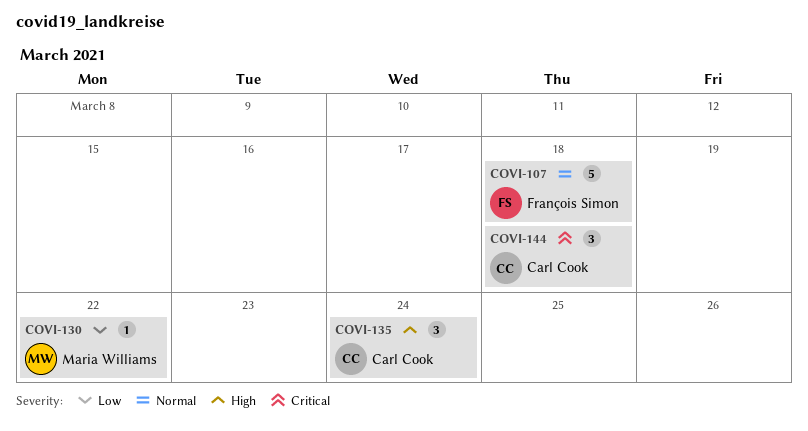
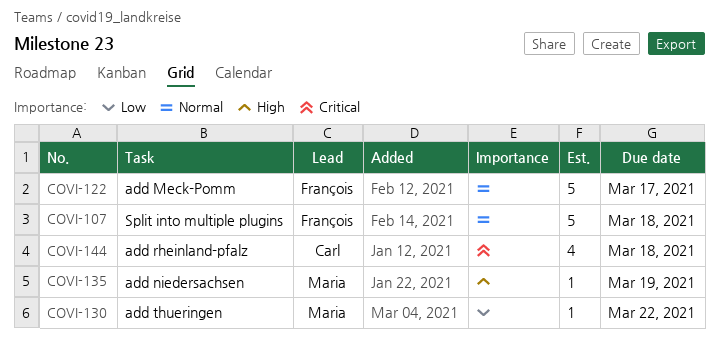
COVI-122: none -> present
COVI-135, owner: Carl Cook -> Maria Williams
COVI-135, estimate: 3 -> 1
COVI-135, due: Mar 24 -> Mar 19
COVI-144, estimate: 3 -> 4

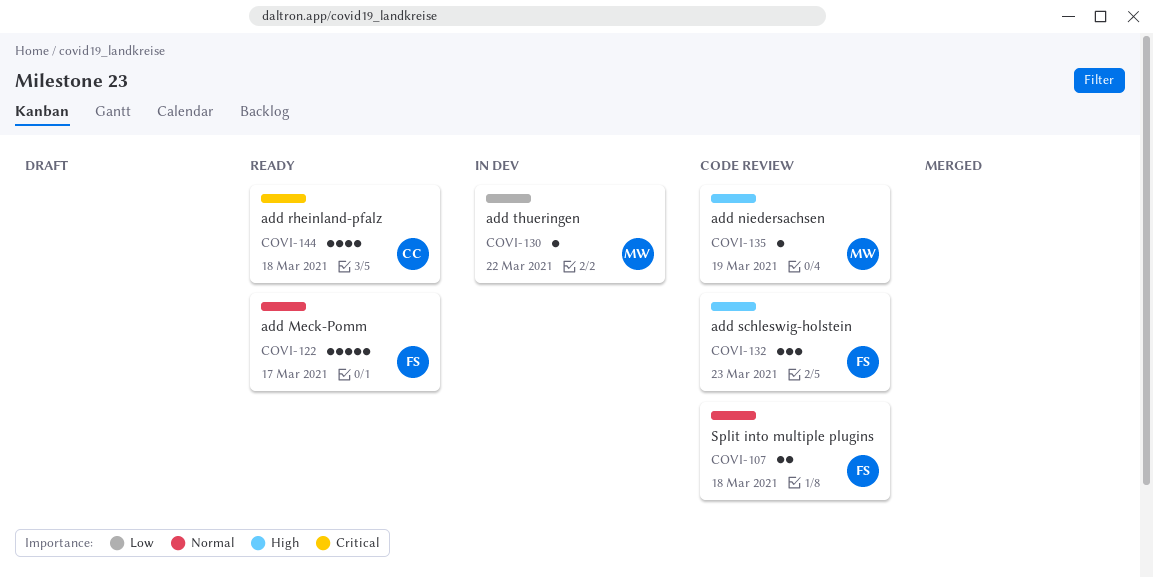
COVI-107, estimate: 5 -> 2
COVI-132: none -> present

